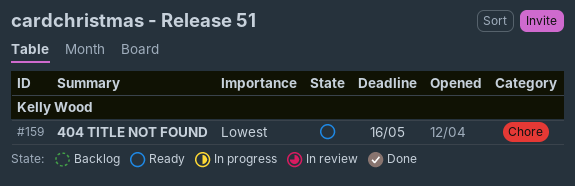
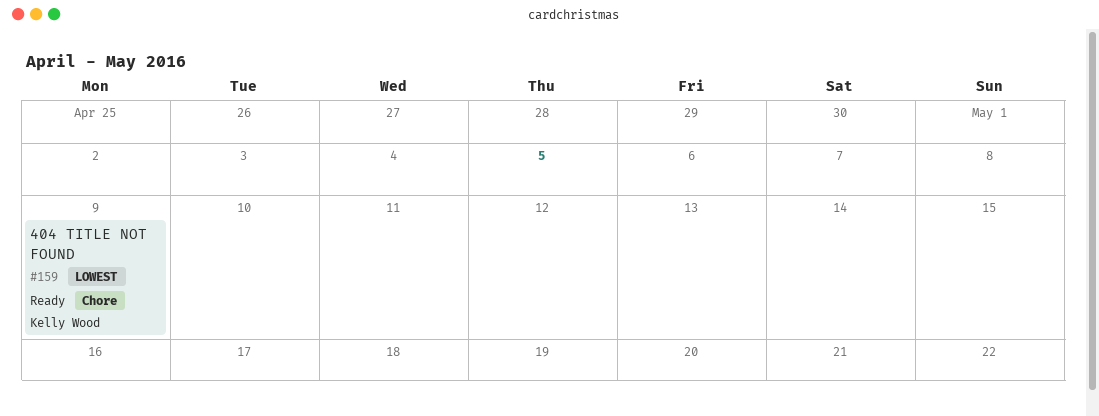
#159, due: May 16 -> May 9

